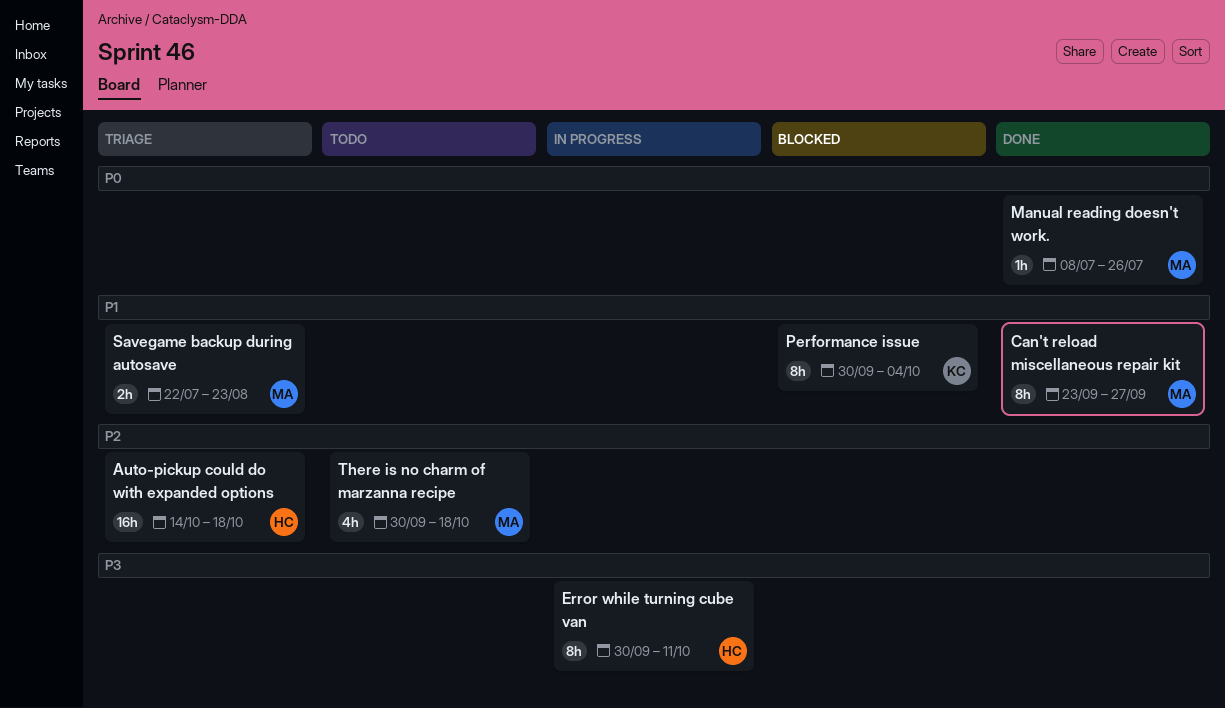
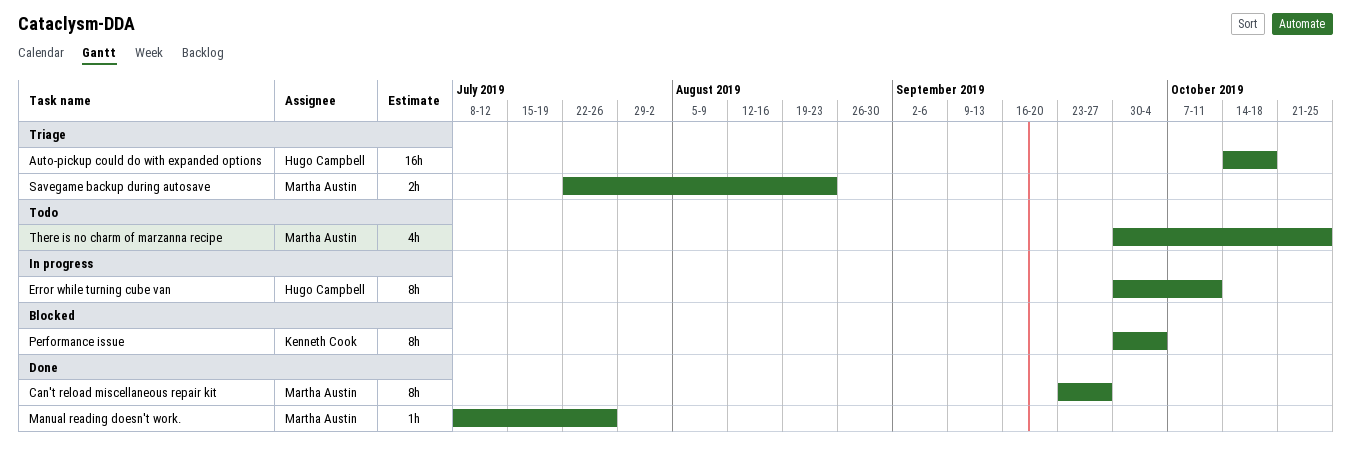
There is no charm of marzanna recipe, due: Oct 18 -> Oct 25

